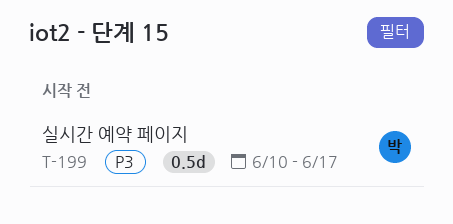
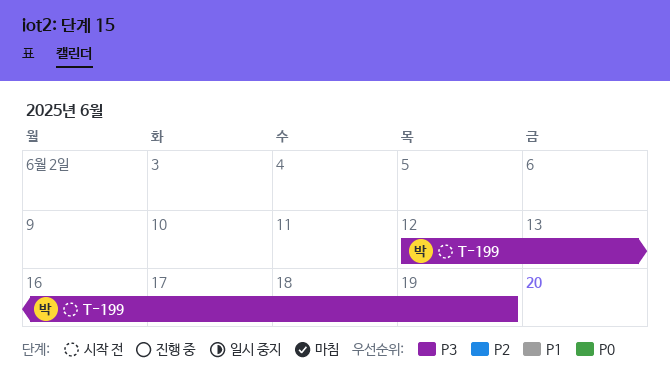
T-199, start: Jun 10 -> Jun 12
T-199, due: Jun 17 -> Jun 19

